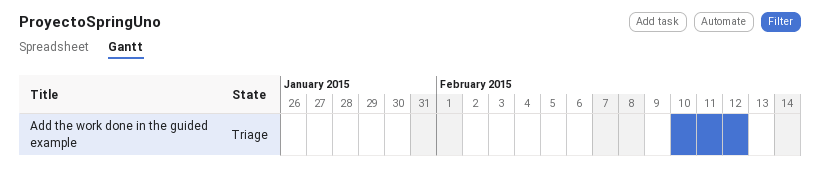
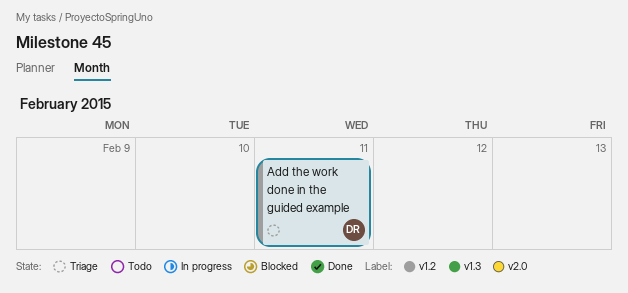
Add the work done in the guided example, due: Feb 12 -> Feb 11

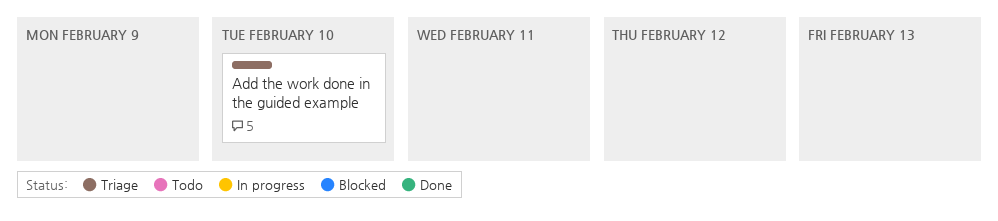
Add the work done in the guided example, due: Feb 11 -> Feb 10

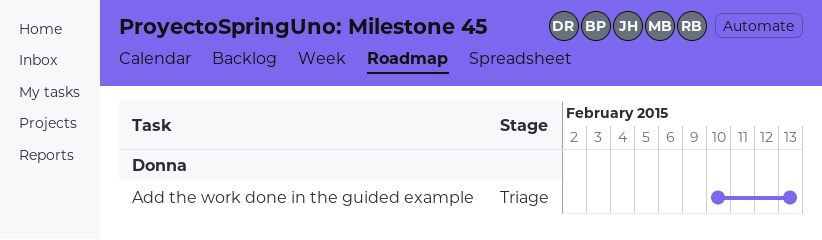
Add the work done in the guided example, due: Feb 10 -> Feb 13

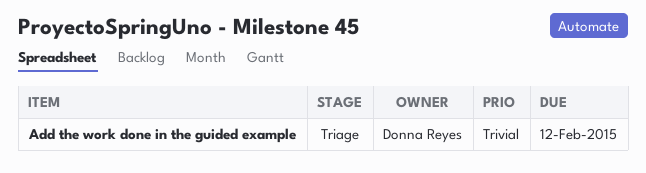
Add the work done in the guided example, due: Feb 13 -> Feb 12

